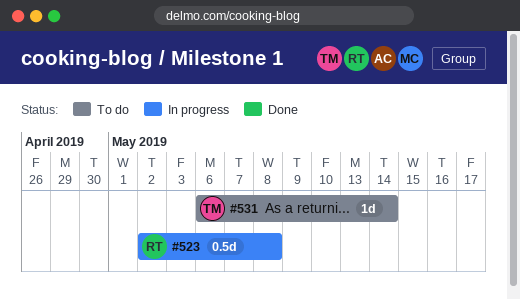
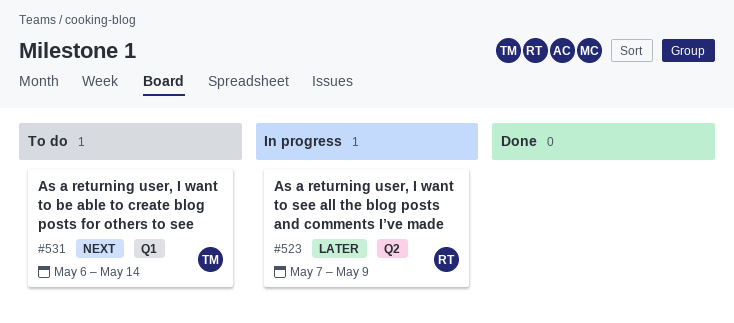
#523, start: May 2 -> May 7
#523, due: May 8 -> May 9

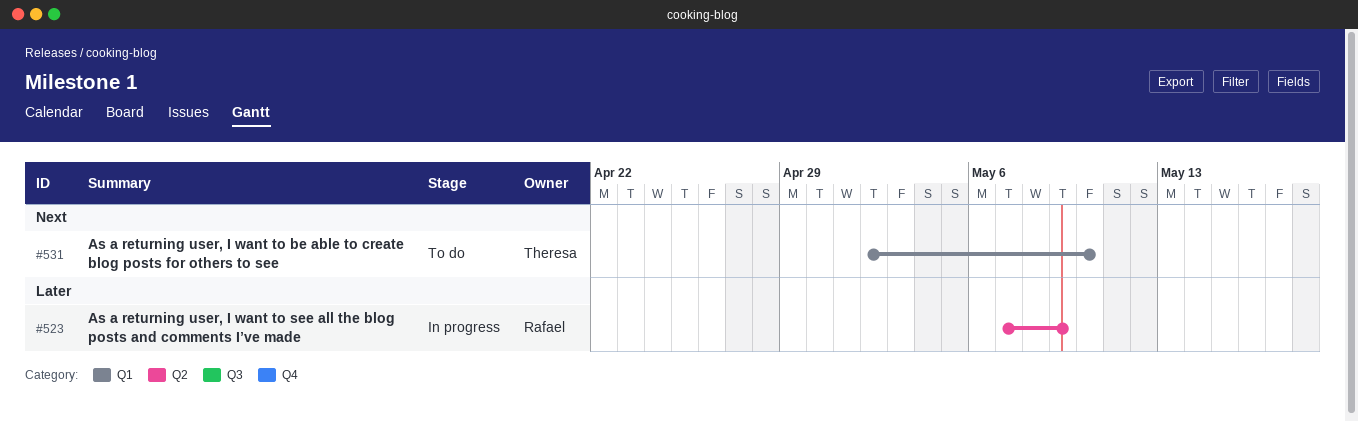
#531, start: May 6 -> May 2
#531, due: May 14 -> May 10

